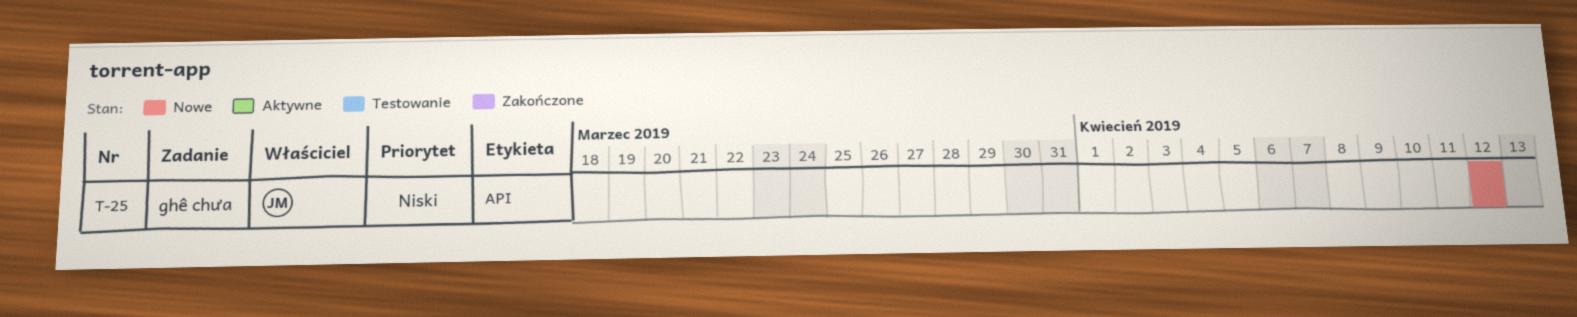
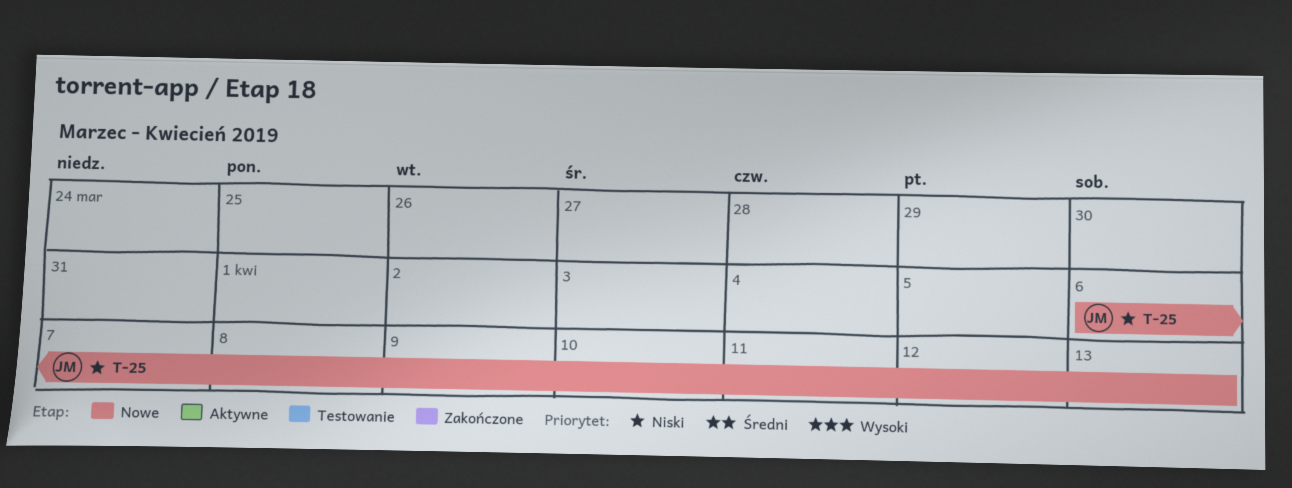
T-25, start: Apr 12 -> Apr 6
T-25, due: Apr 12 -> Apr 13

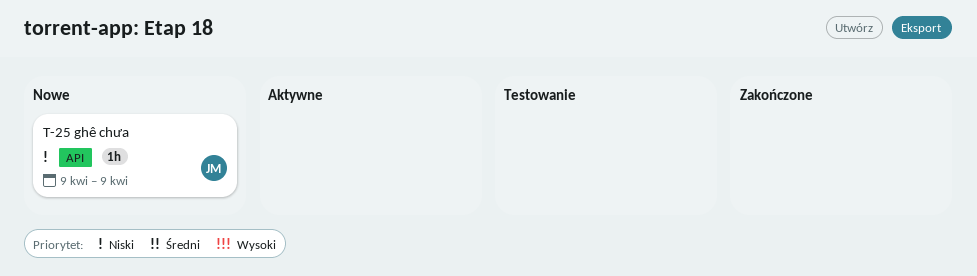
T-25, start: Apr 6 -> Apr 9
T-25, due: Apr 13 -> Apr 9

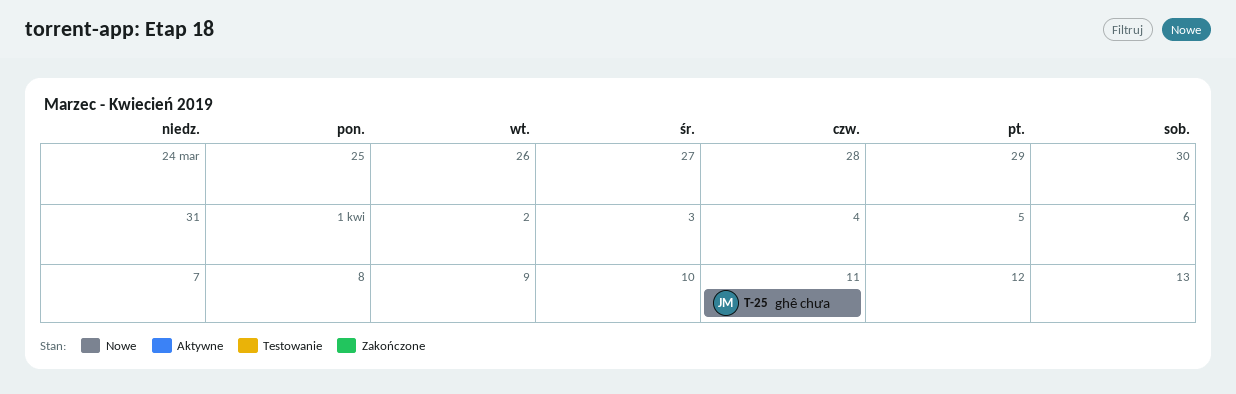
T-25, start: Apr 9 -> Apr 11
T-25, due: Apr 9 -> Apr 11

